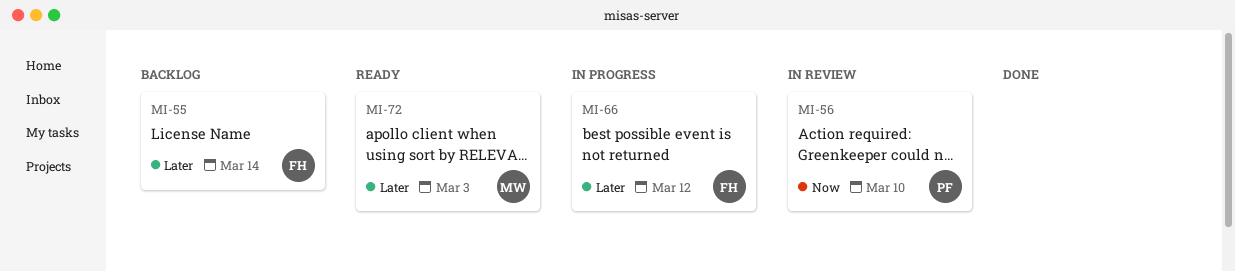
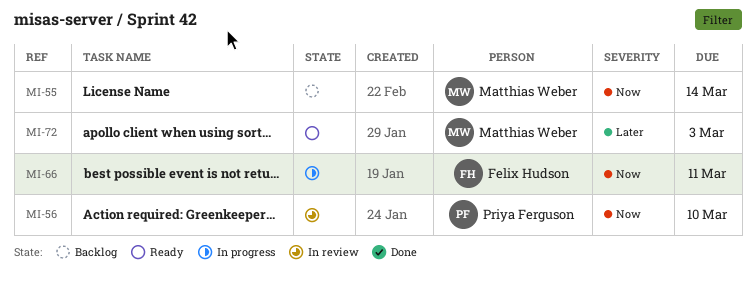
MI-55, owner: Felix Hudson -> Matthias Weber
MI-55, priority: Later -> Now
MI-66, priority: Later -> Now
MI-66, due: Mar 12 -> Mar 11

